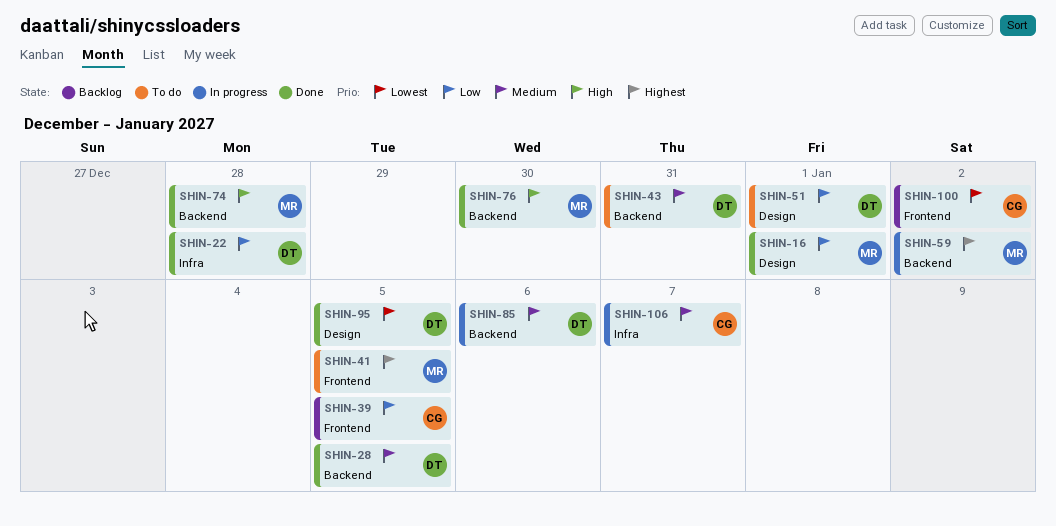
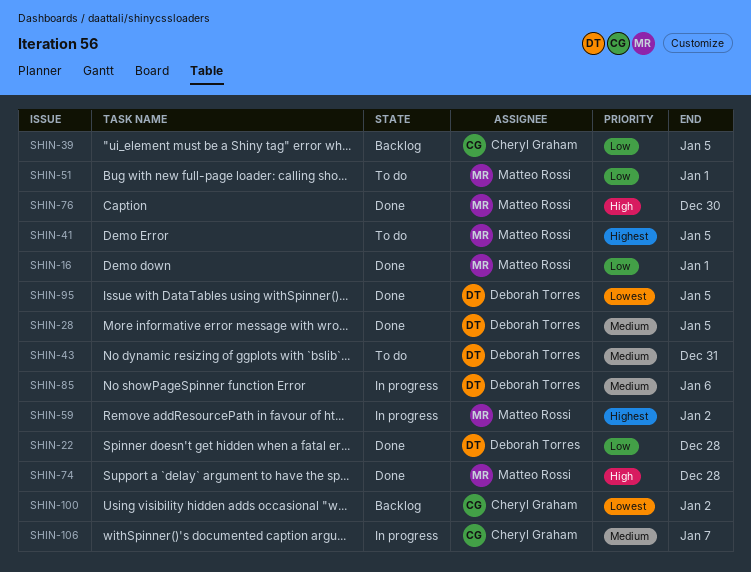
SHIN-51, owner: Deborah Torres -> Matteo Rossi

